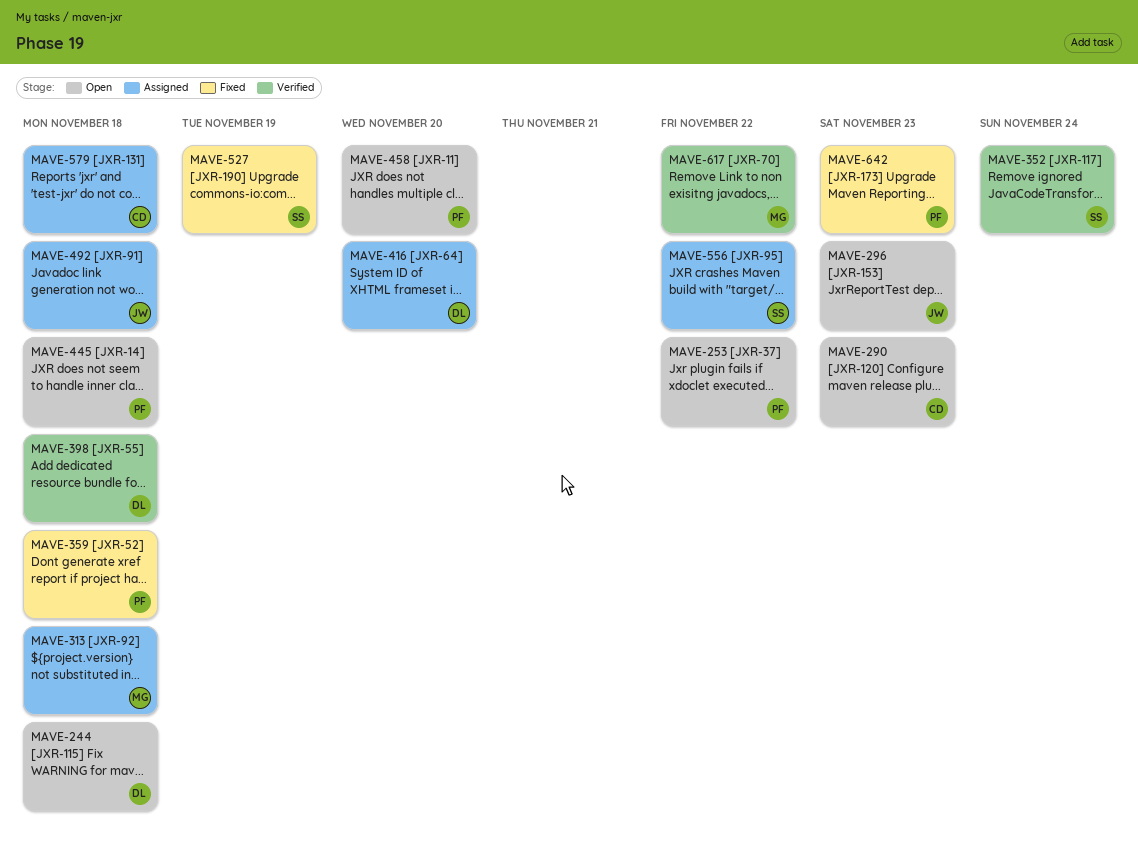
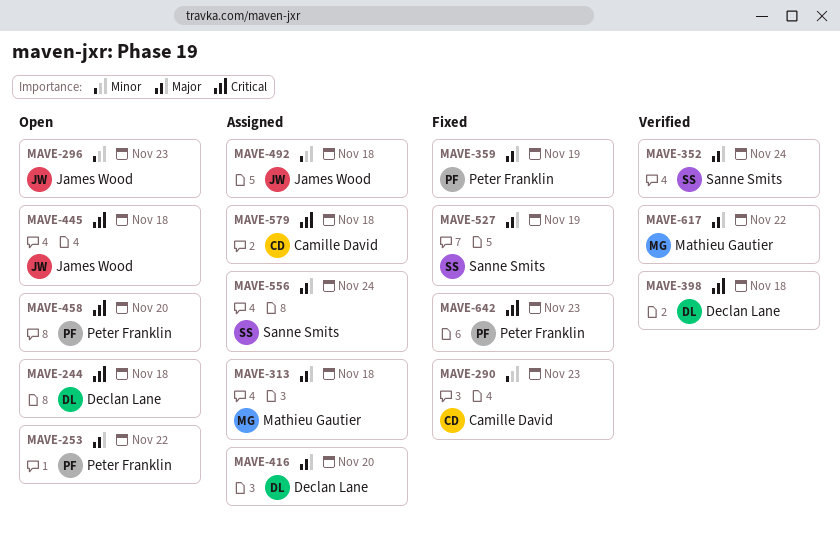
MAVE-290, status: Open -> Fixed
MAVE-359, due: Nov 18 -> Nov 19
MAVE-445, owner: Peter Franklin -> James Wood
MAVE-556, due: Nov 22 -> Nov 24

